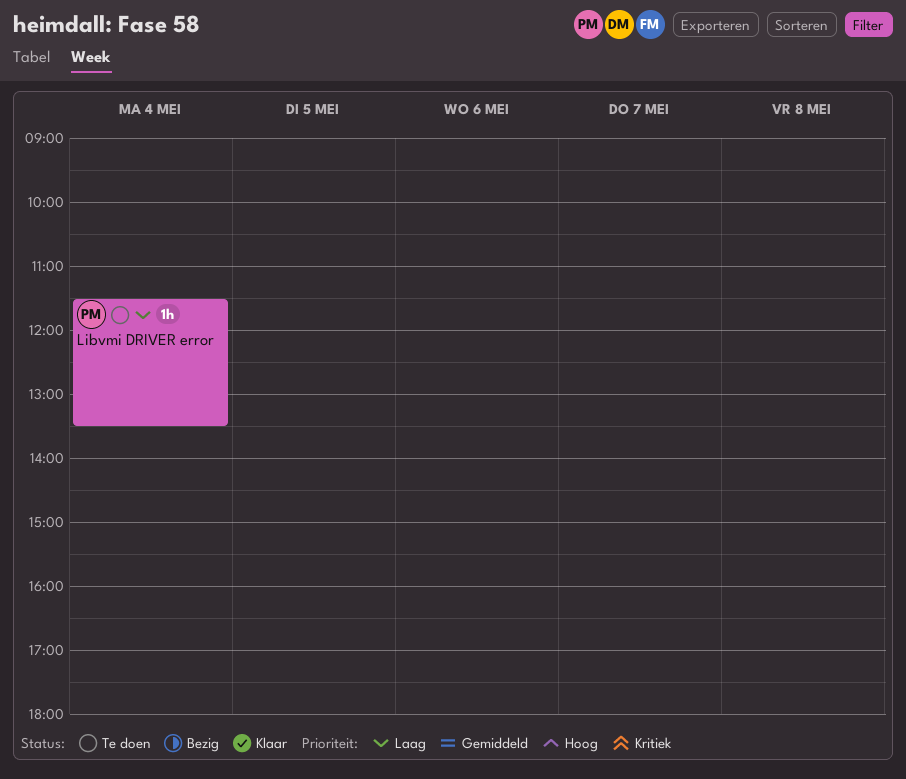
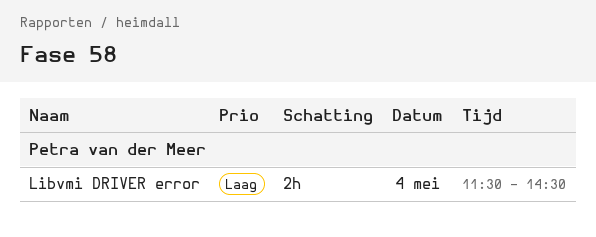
Libvmi DRIVER error, estimate: 1h -> 2h
Libvmi DRIVER error, ends: 13:30 -> 14:30

